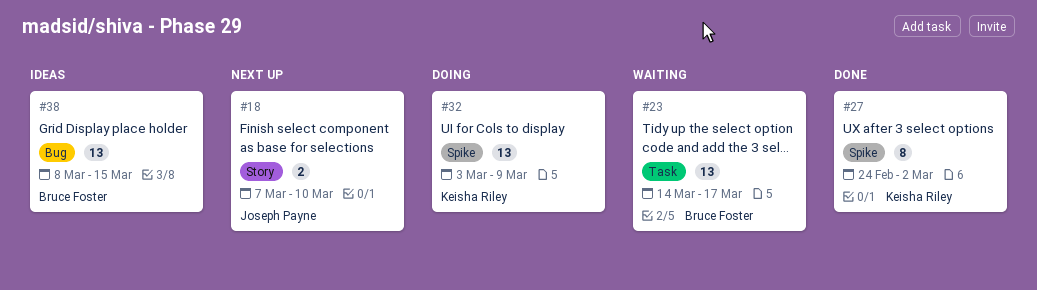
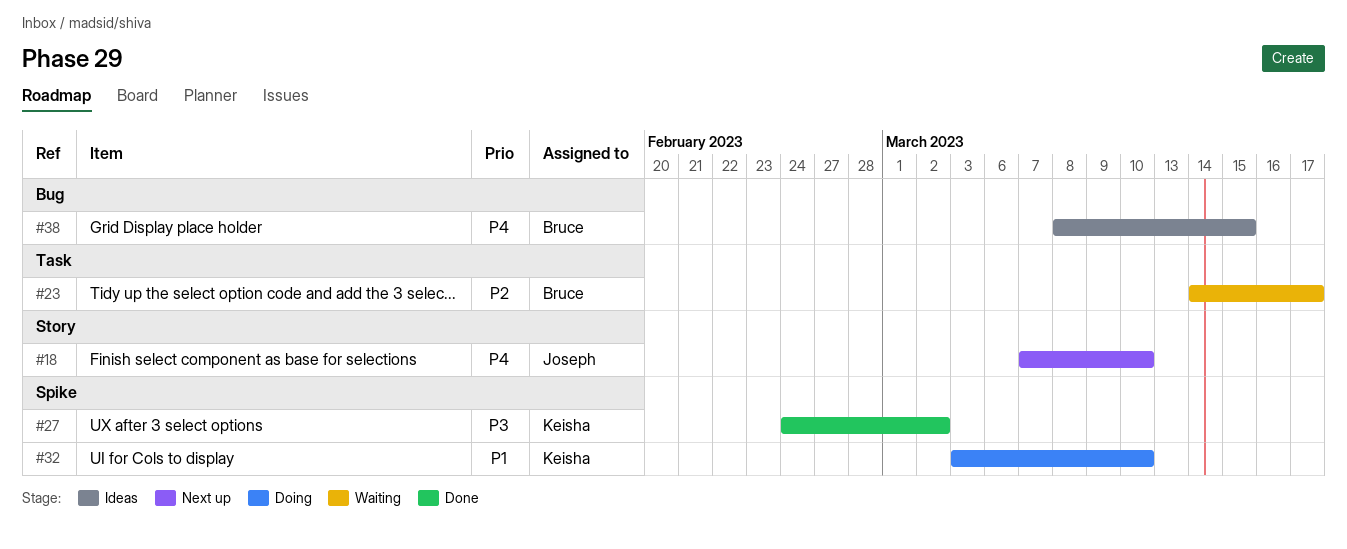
#32, due: Mar 9 -> Mar 10

